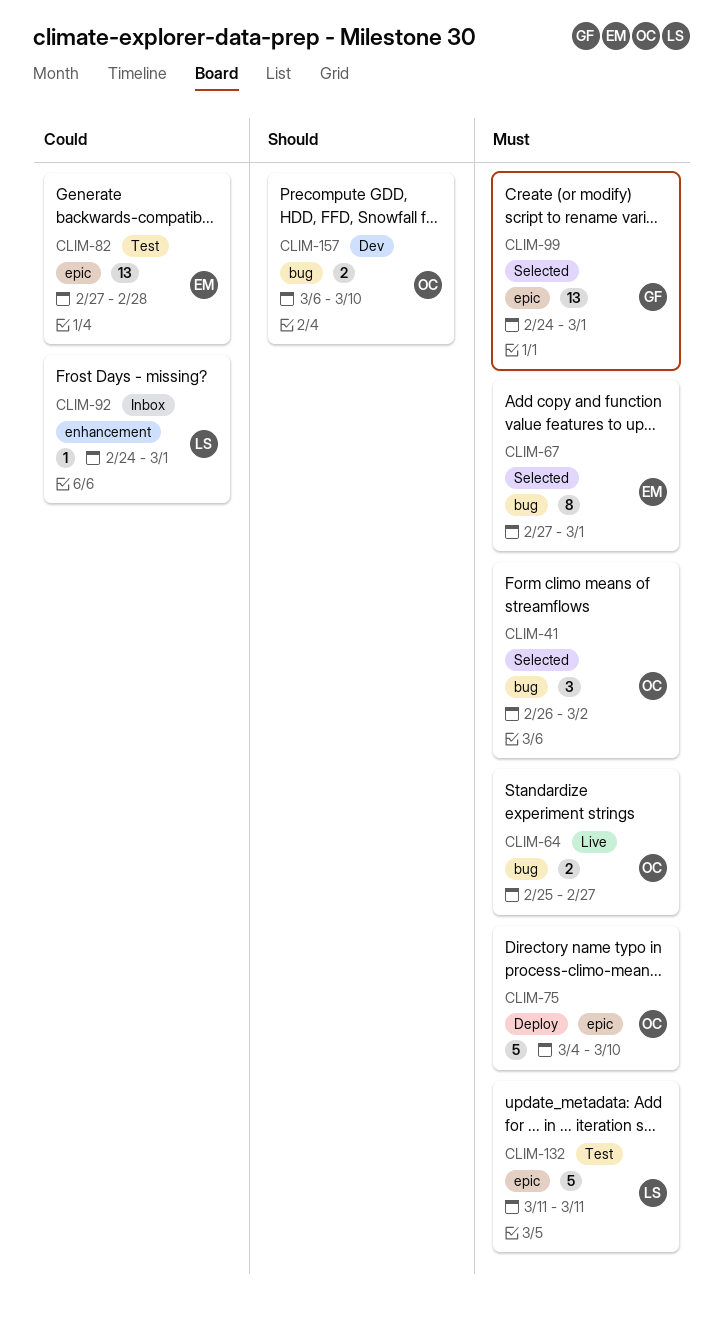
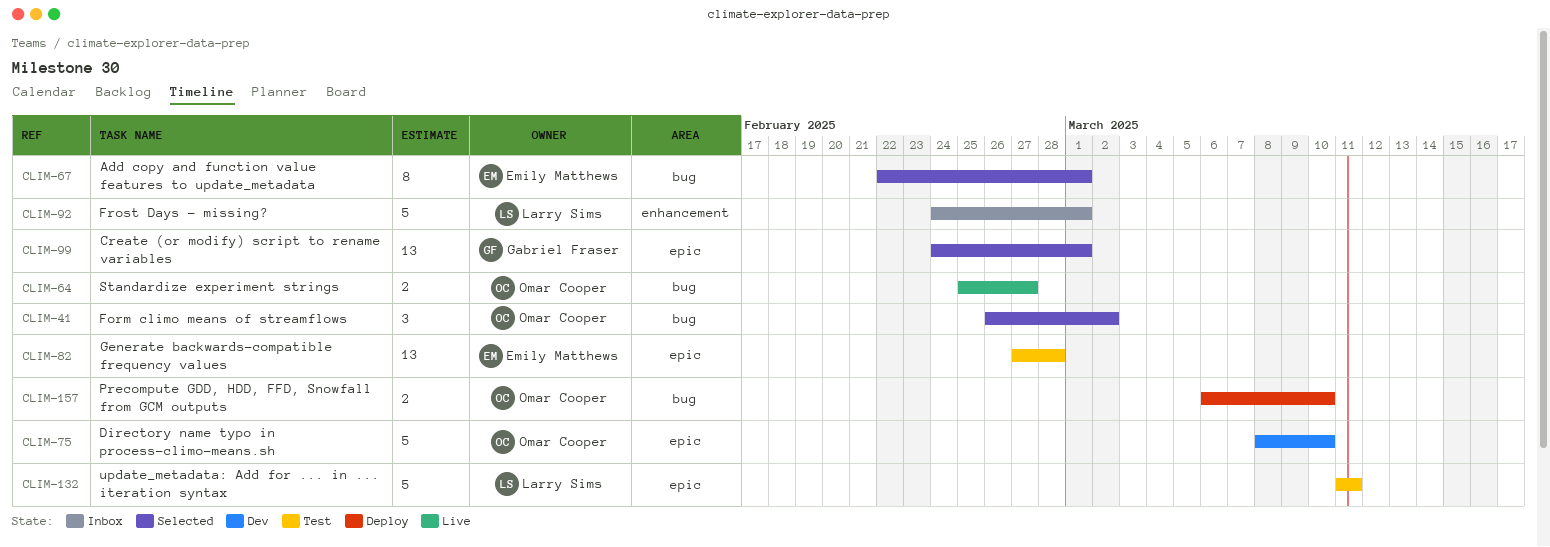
CLIM-67, start: Feb 27 -> Feb 22
CLIM-75, status: Deploy -> Dev
CLIM-75, start: Mar 4 -> Mar 8
CLIM-92, estimate: 1 -> 5
CLIM-157, status: Dev -> Deploy

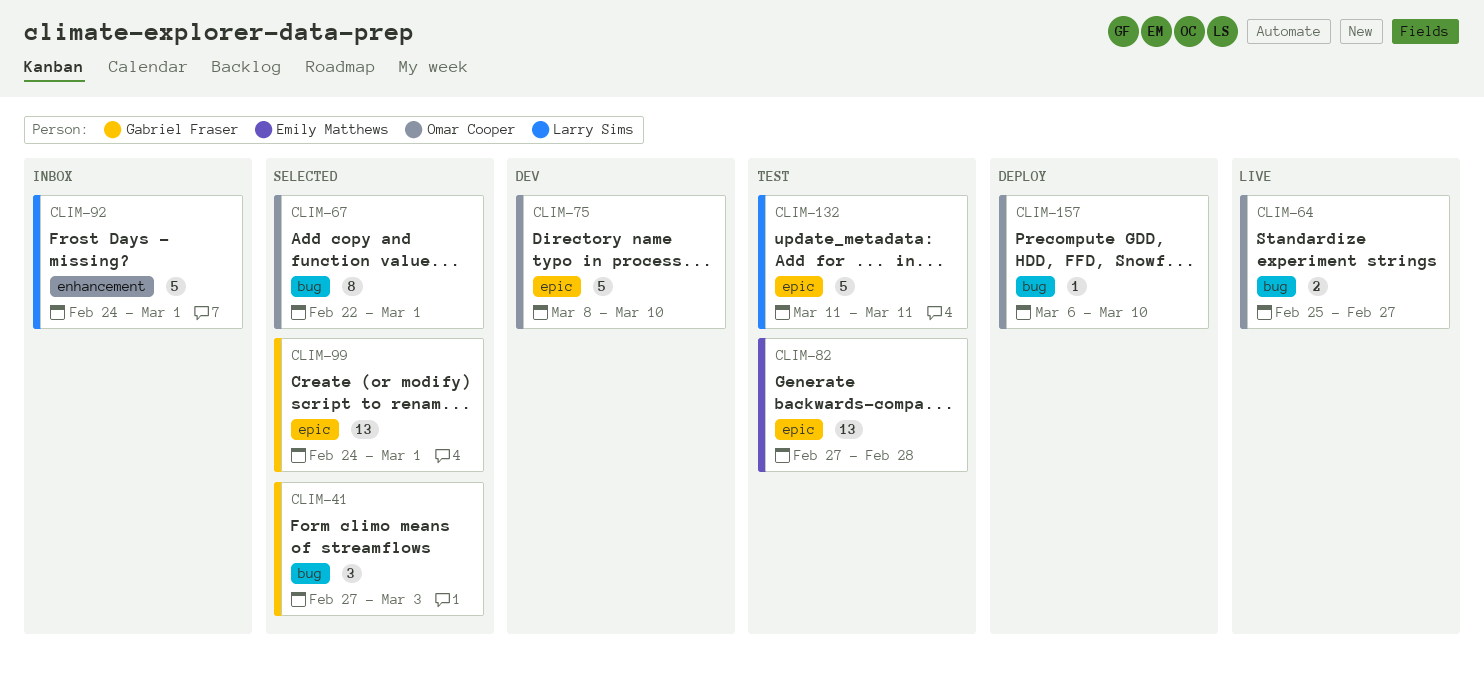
CLIM-41, owner: Omar Cooper -> Gabriel Fraser
CLIM-41, start: Feb 26 -> Feb 27
CLIM-41, due: Mar 2 -> Mar 3
CLIM-67, owner: Emily Matthews -> Omar Cooper
CLIM-157, estimate: 2 -> 1

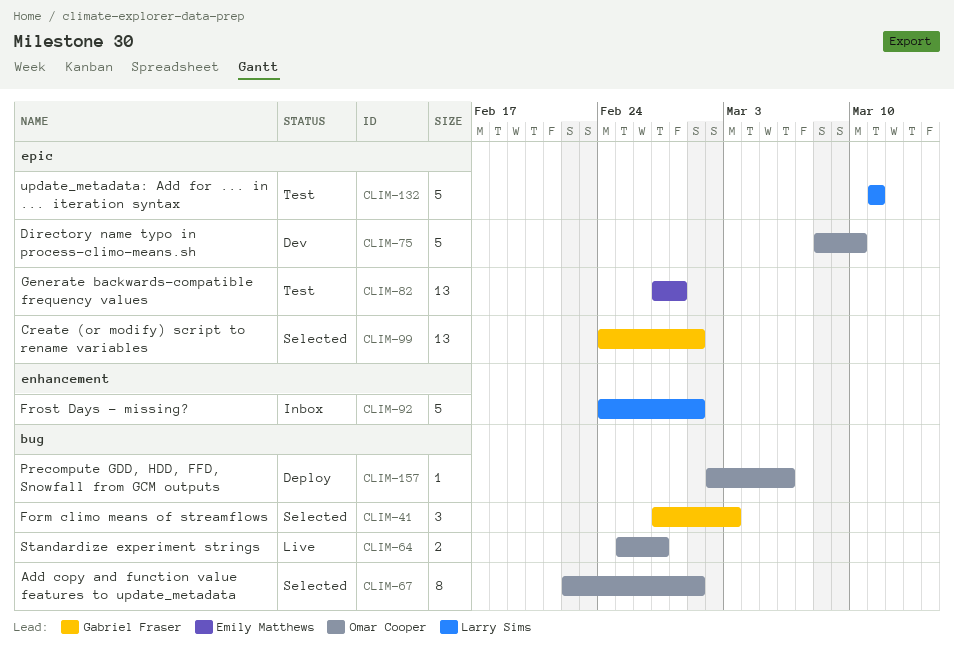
CLIM-157, start: Mar 6 -> Mar 2
CLIM-157, due: Mar 10 -> Mar 6

